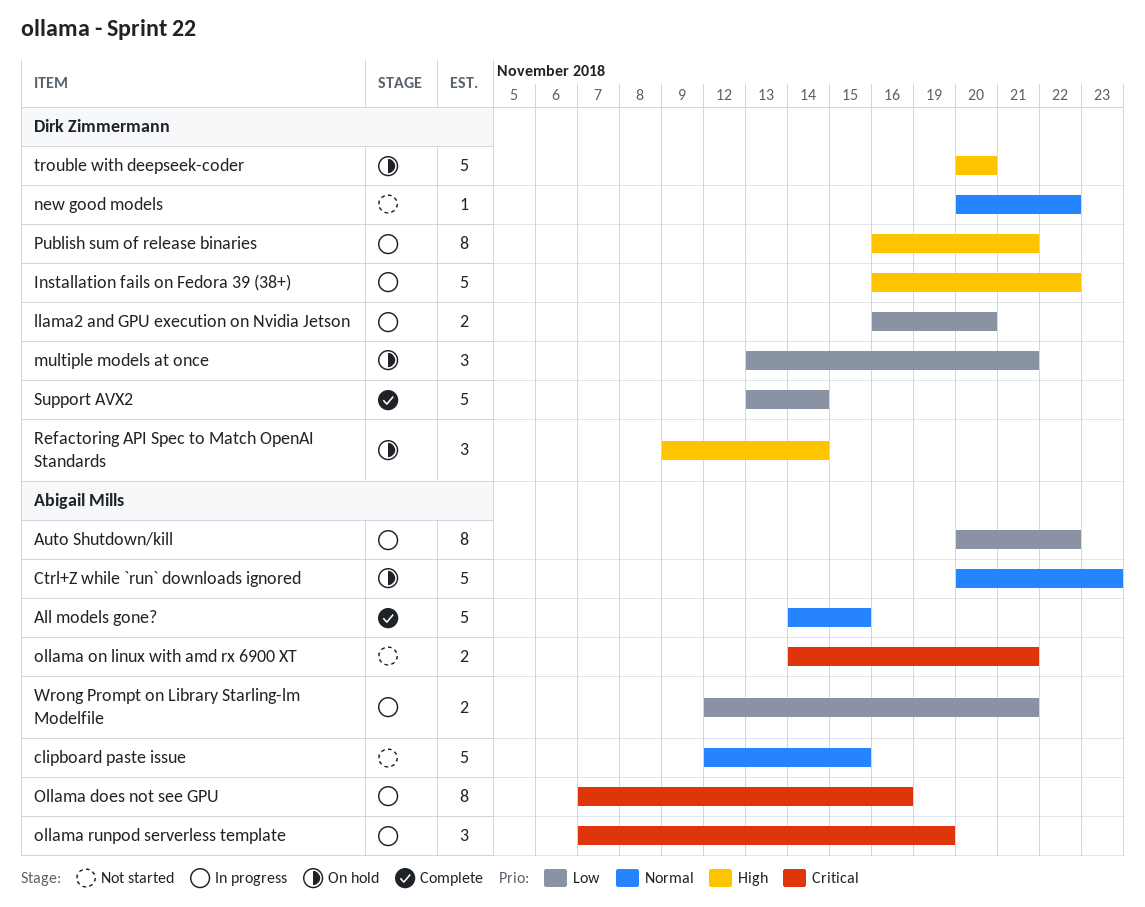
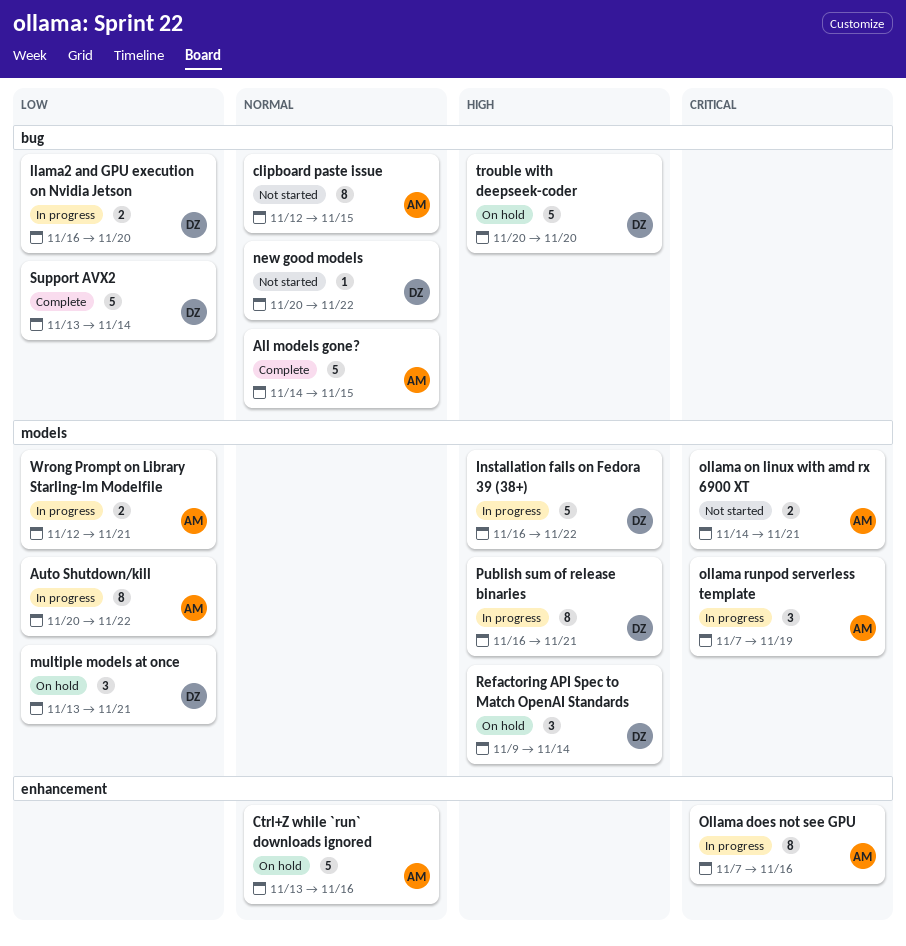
clipboard paste issue, estimate: 5 -> 8
Ctrl+Z while `run` downloads ignored, start: Nov 20 -> Nov 13
Ctrl+Z while `run` downloads ignored, due: Nov 23 -> Nov 16

